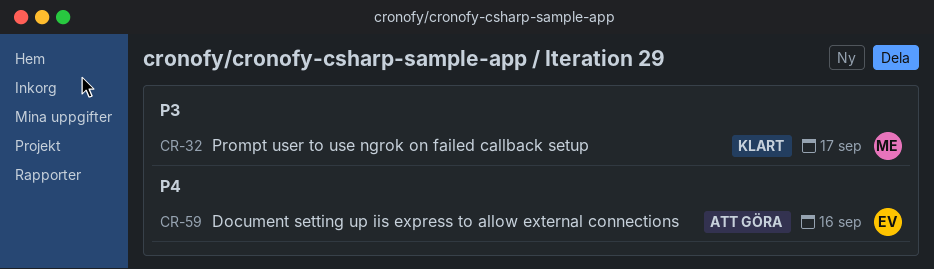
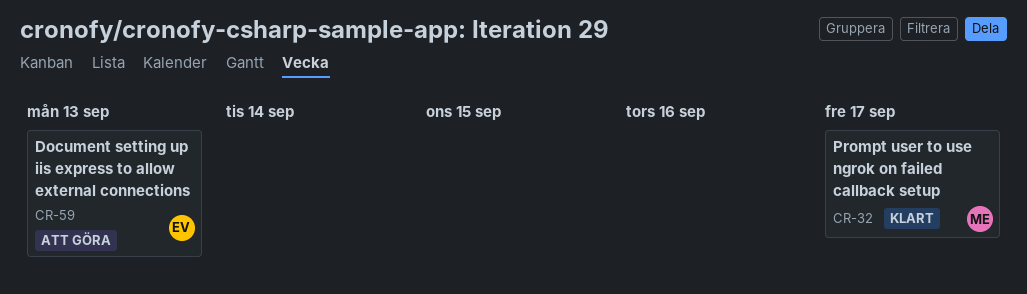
CR-59, due: Sep 16 -> Sep 13

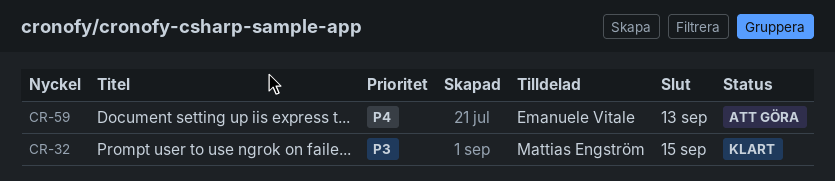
CR-32, due: Sep 17 -> Sep 15

